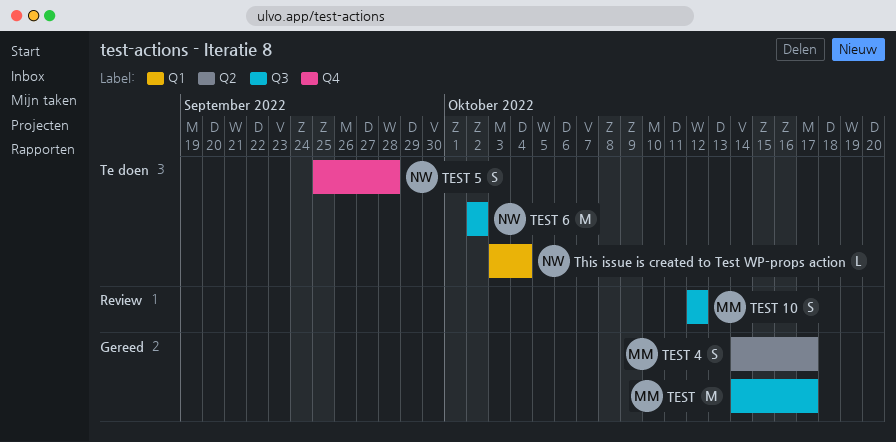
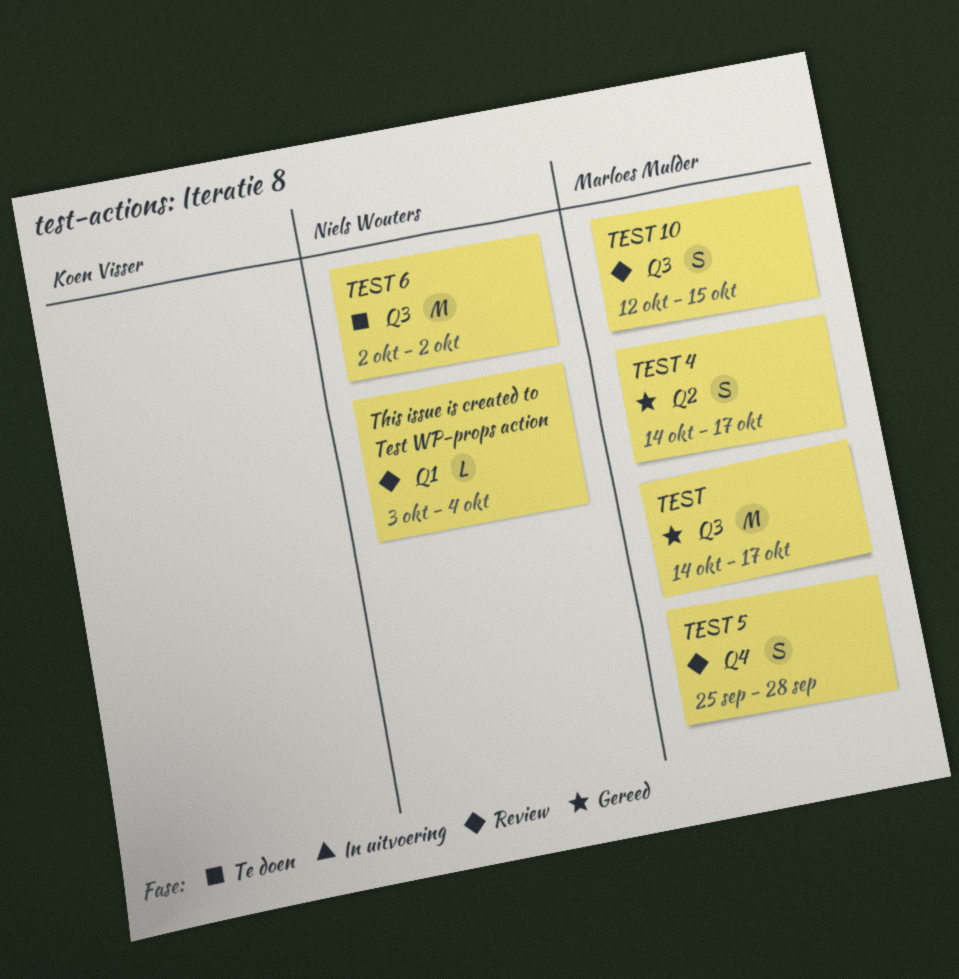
TEST 10, due: Oct 12 -> Oct 15
TEST 5, status: Te doen -> Review
TEST 5, owner: Niels Wouters -> Marloes Mulder
This issue is created to Test WP-props action, status: Te doen -> Review

